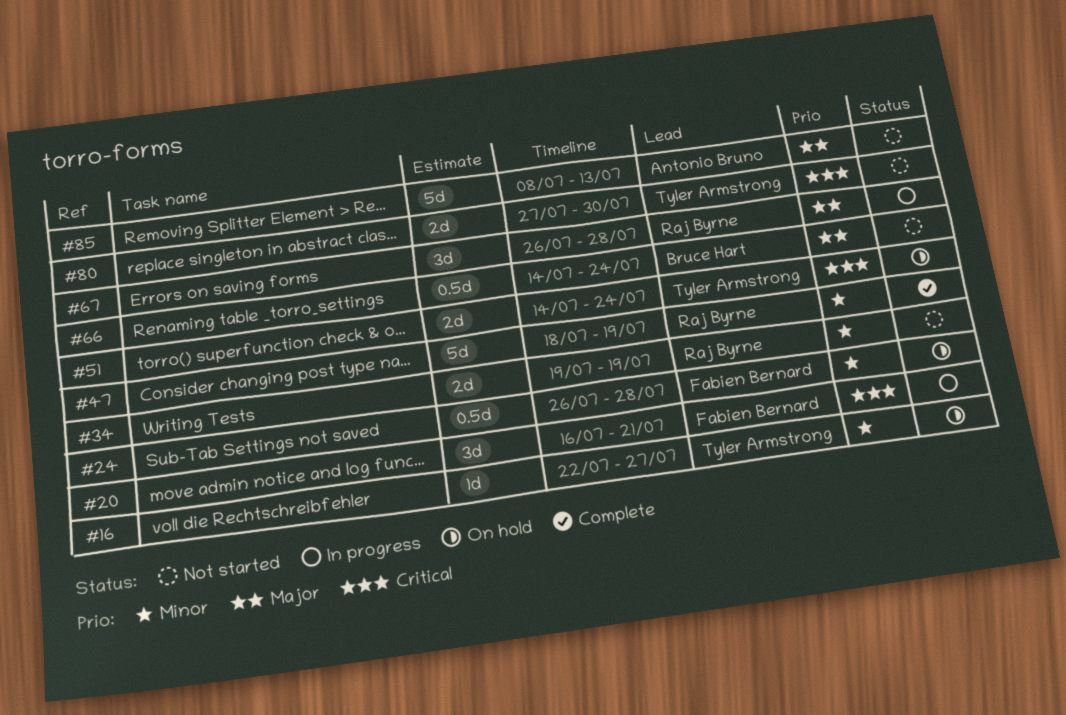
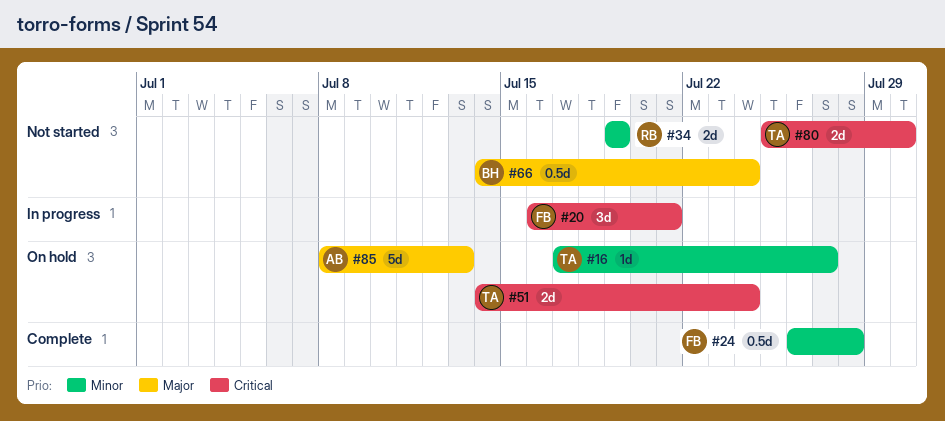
#16, start: Jul 22 -> Jul 17
#24, status: On hold -> Complete
#47: present -> none
#67: present -> none
#80, start: Jul 27 -> Jul 25
#85, status: Not started -> On hold

